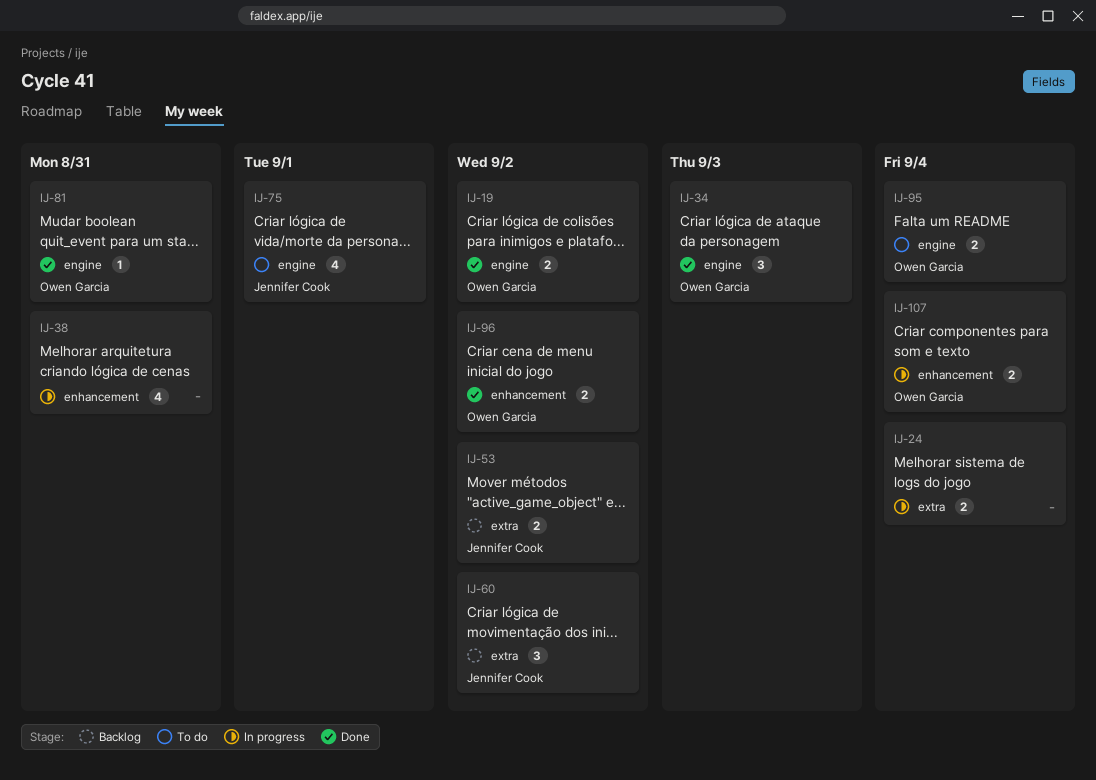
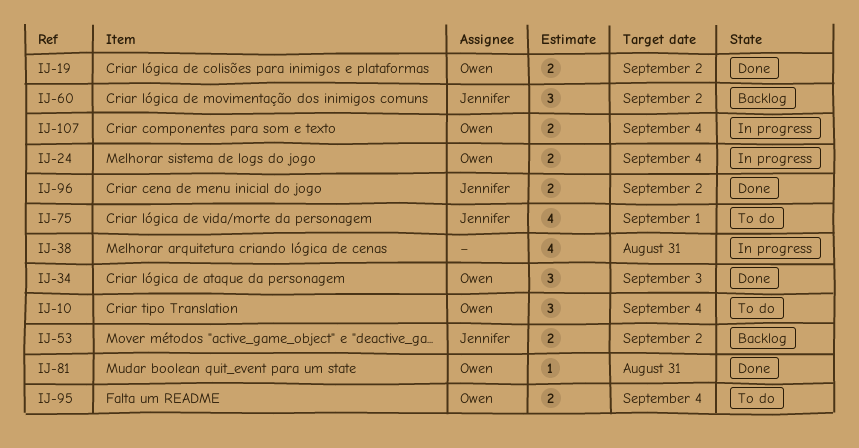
IJ-10: none -> present
IJ-24, owner: none -> Owen Garcia
IJ-96, owner: Owen Garcia -> Jennifer Cook

